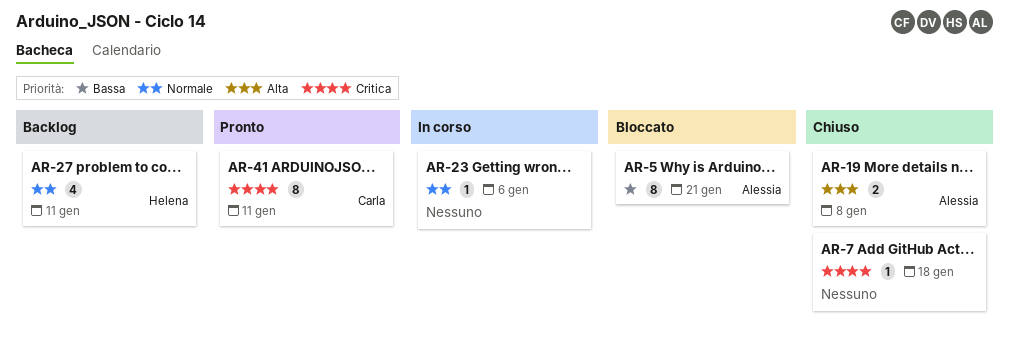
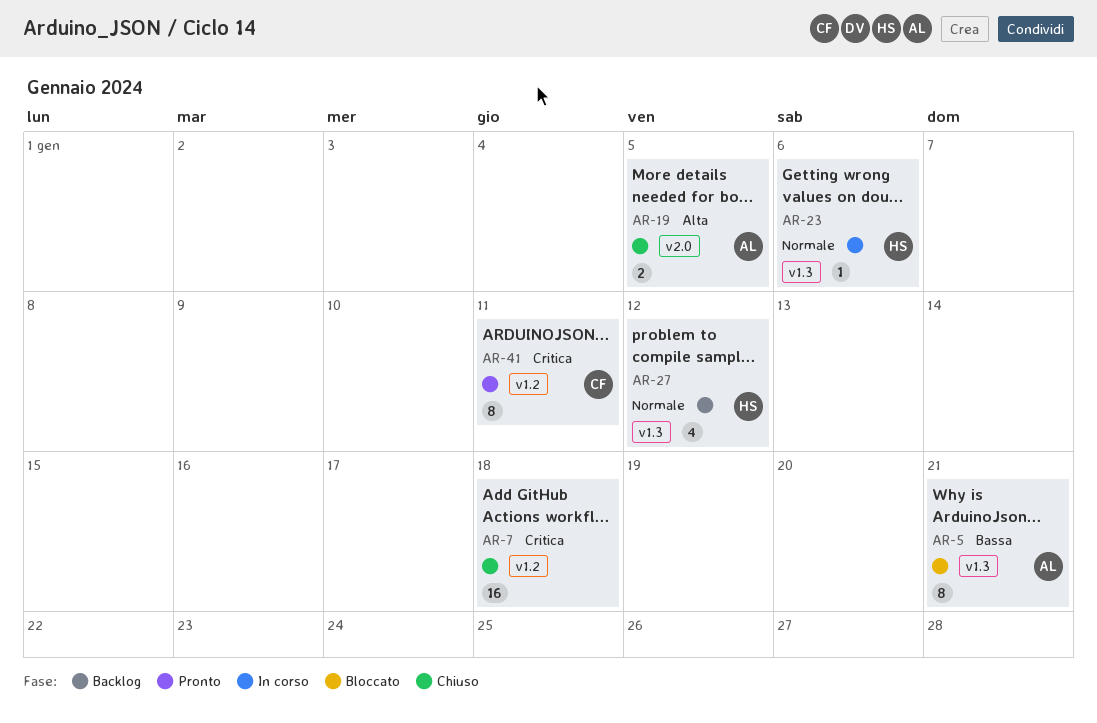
AR-7, estimate: 1 -> 16
AR-19, due: Jan 8 -> Jan 5
AR-23, owner: none -> Helena
AR-27, due: Jan 11 -> Jan 12

